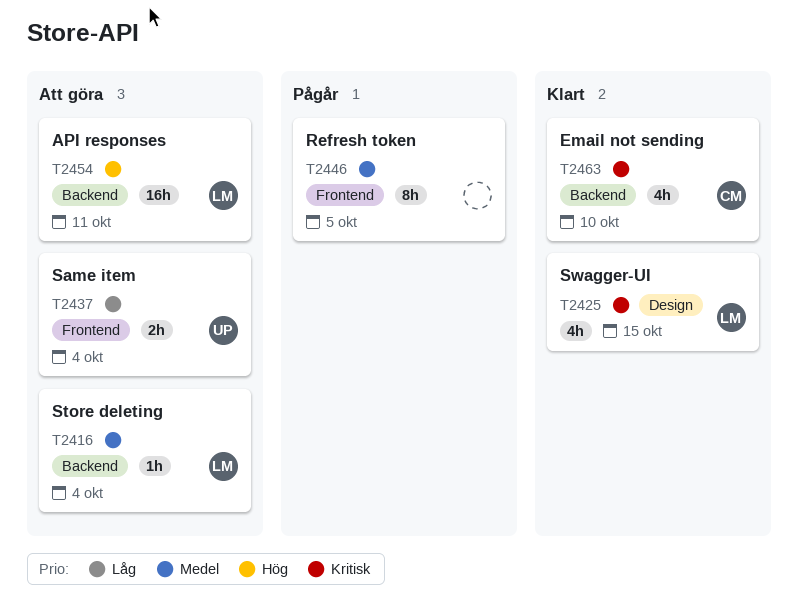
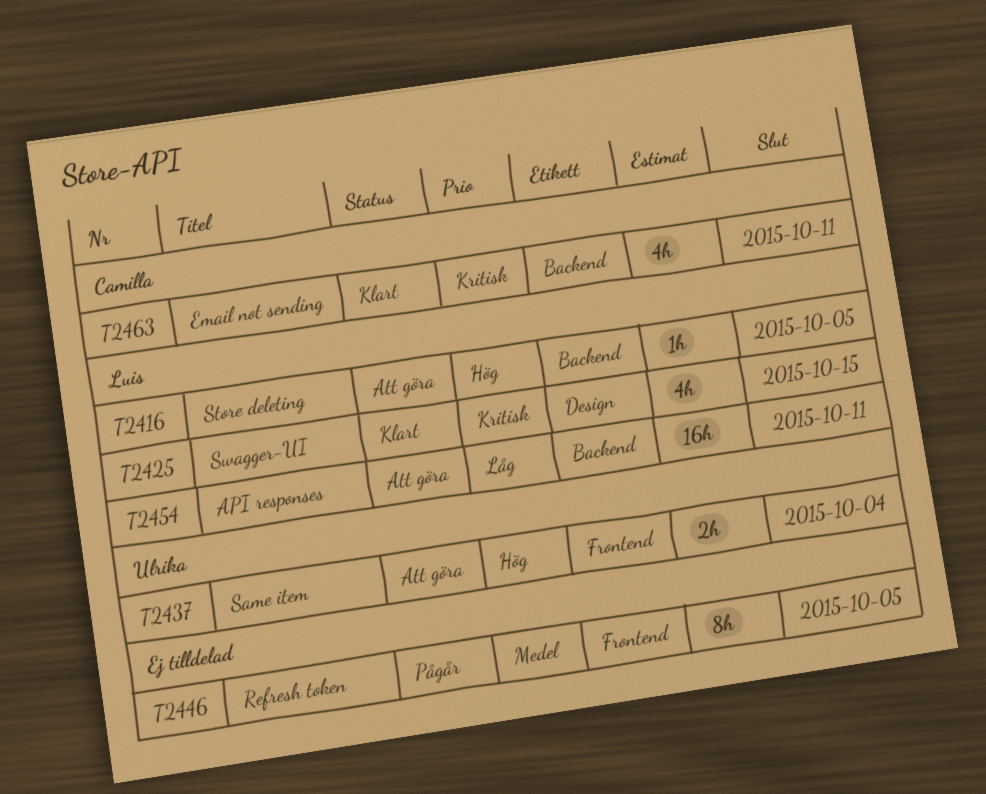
T2416, priority: Medel -> Hög
T2416, due: Oct 4 -> Oct 5
T2437, priority: Låg -> Hög
T2454, priority: Hög -> Låg
T2463, due: Oct 10 -> Oct 11

